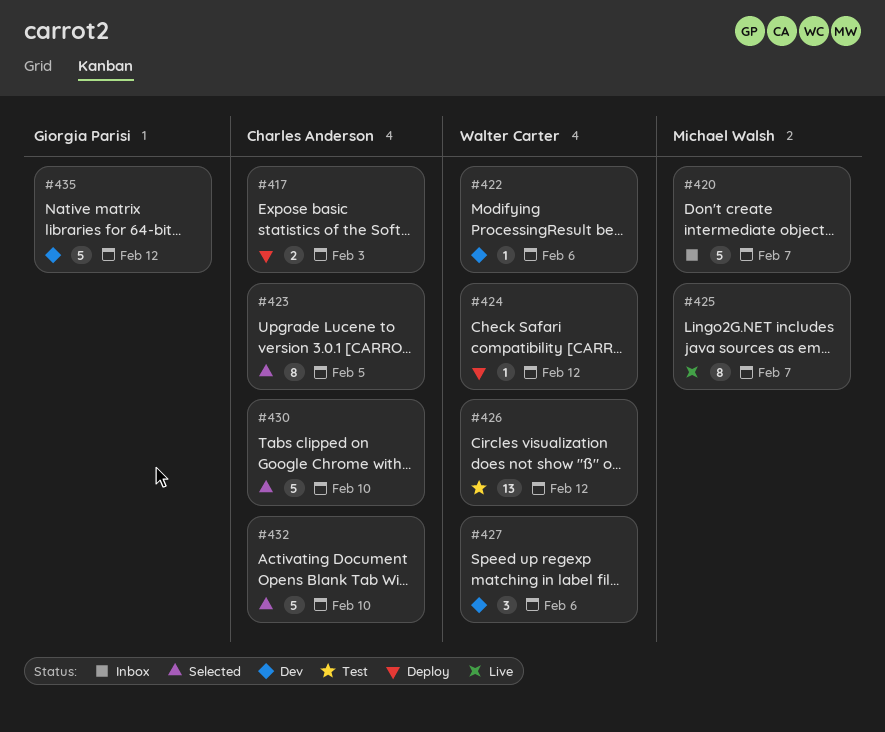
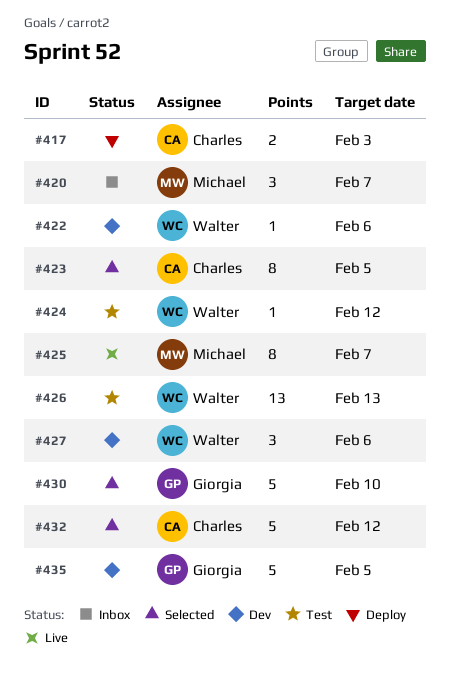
#420, estimate: 5 -> 3
#424, status: Deploy -> Test
#426, due: Feb 12 -> Feb 13
#430, owner: Charles Anderson -> Giorgia Parisi
#432, due: Feb 10 -> Feb 12
#435, due: Feb 12 -> Feb 5

